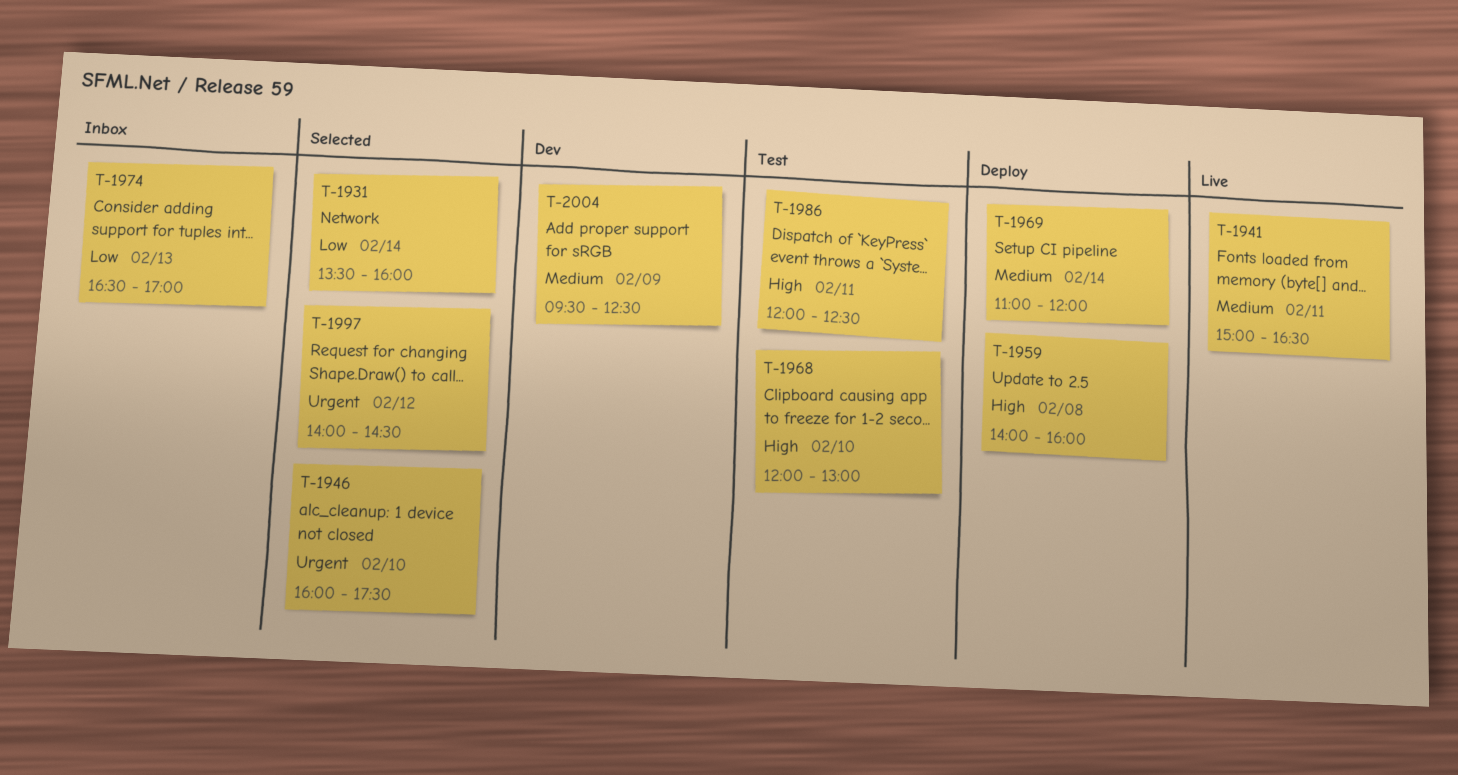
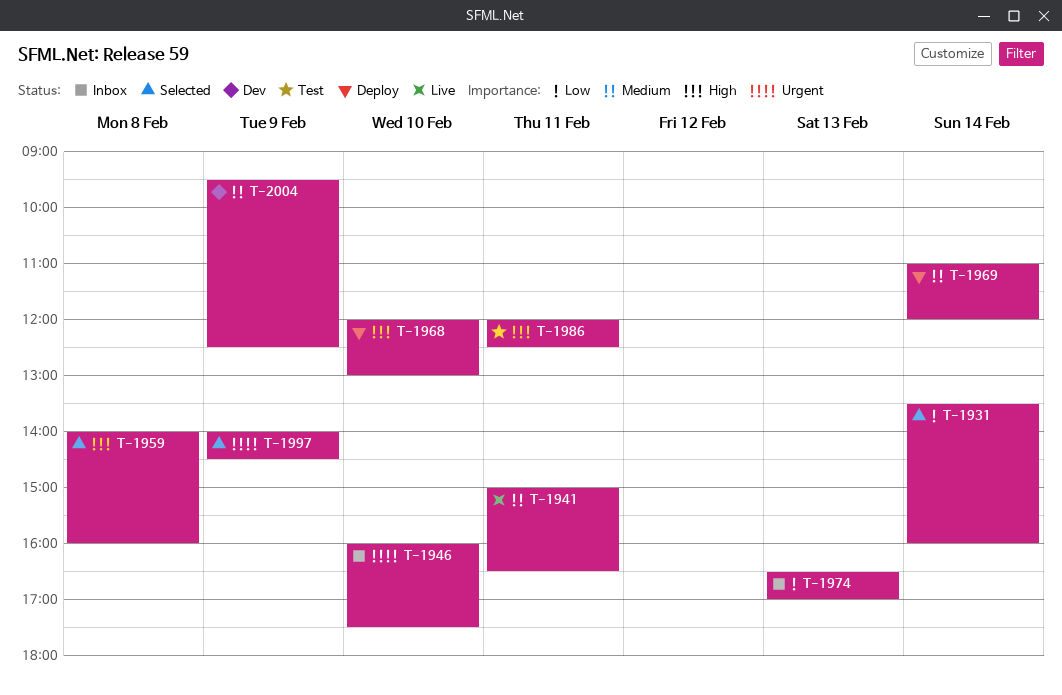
T-1946, status: Selected -> Inbox
T-1959, status: Deploy -> Selected
T-1968, status: Test -> Deploy
T-1997, day: Feb 12 -> Feb 9

